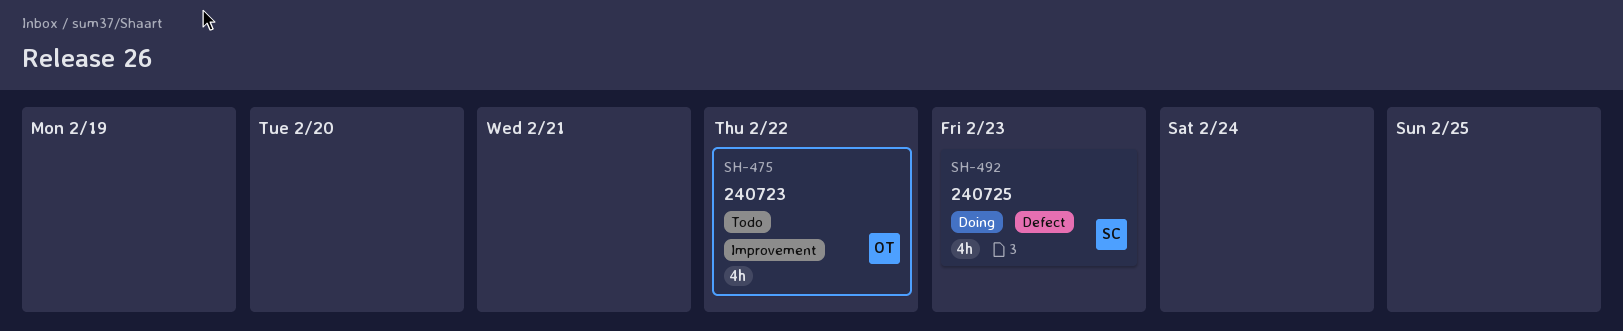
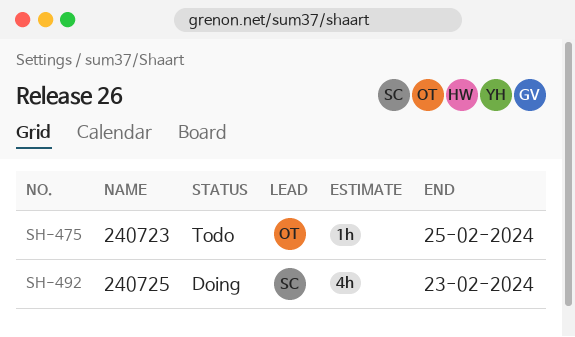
SH-475, estimate: 4h -> 1h
SH-475, due: Feb 22 -> Feb 25

